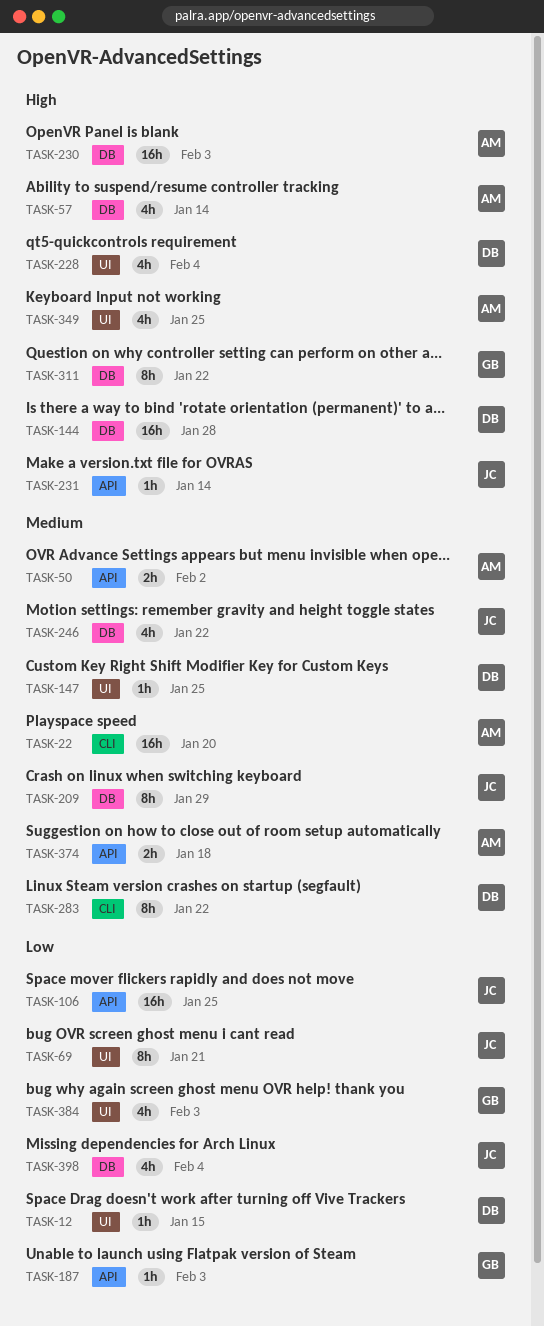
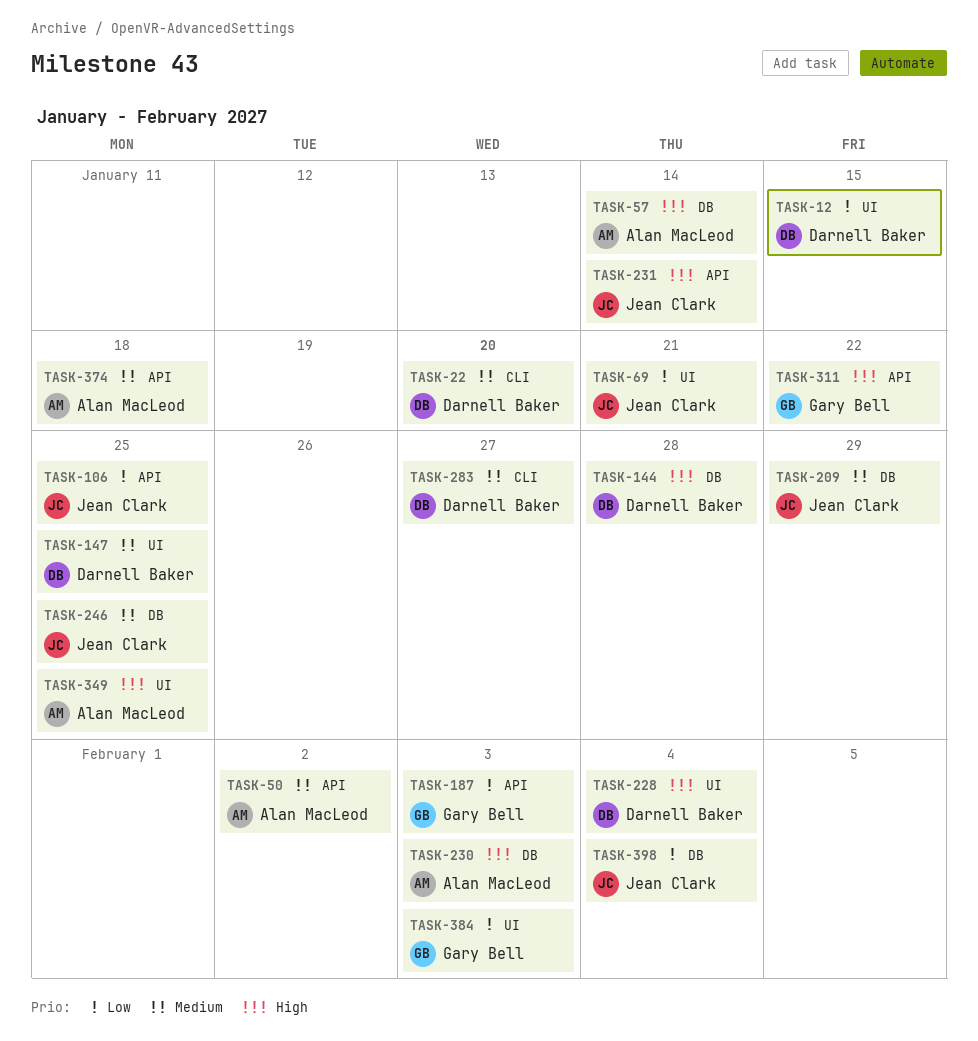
TASK-22, owner: Alan MacLeod -> Darnell Baker
TASK-246, due: Jan 22 -> Jan 25
TASK-283, due: Jan 22 -> Jan 27
TASK-311, label: DB -> API

